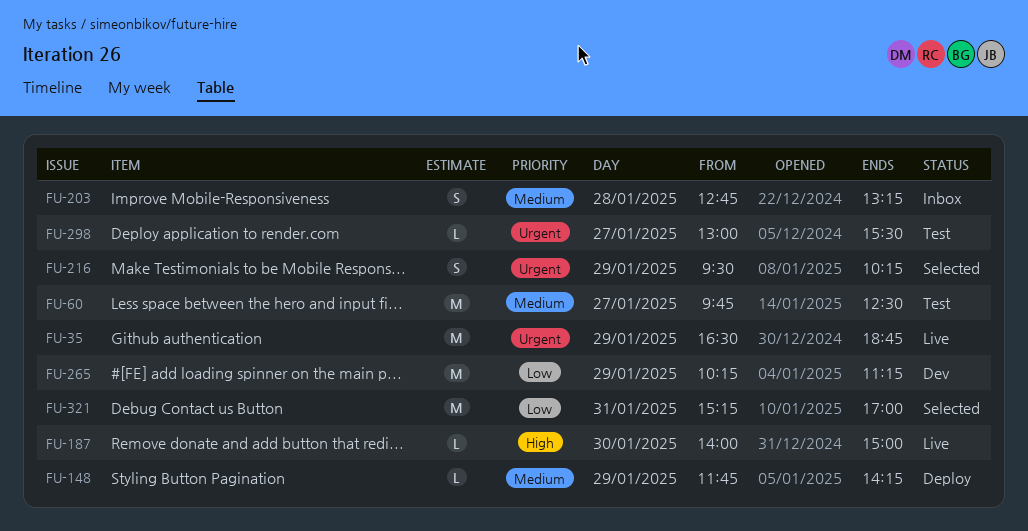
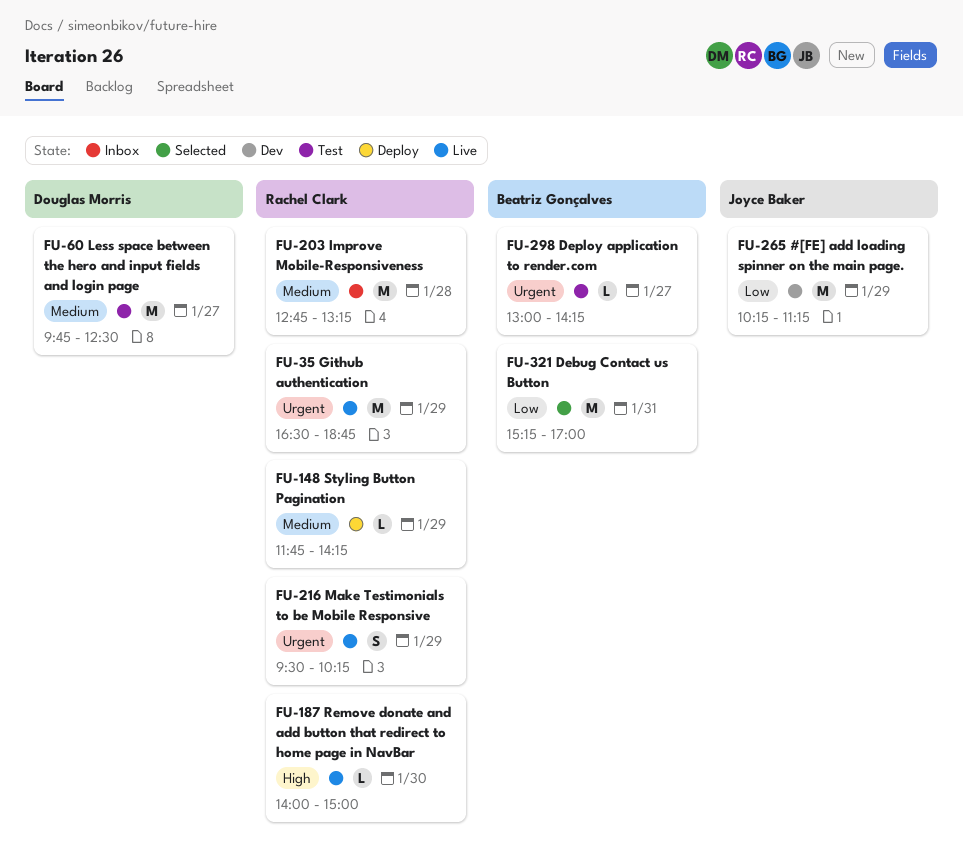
FU-203, estimate: S -> M
FU-216, status: Selected -> Live
FU-298, ends: 15:30 -> 14:15

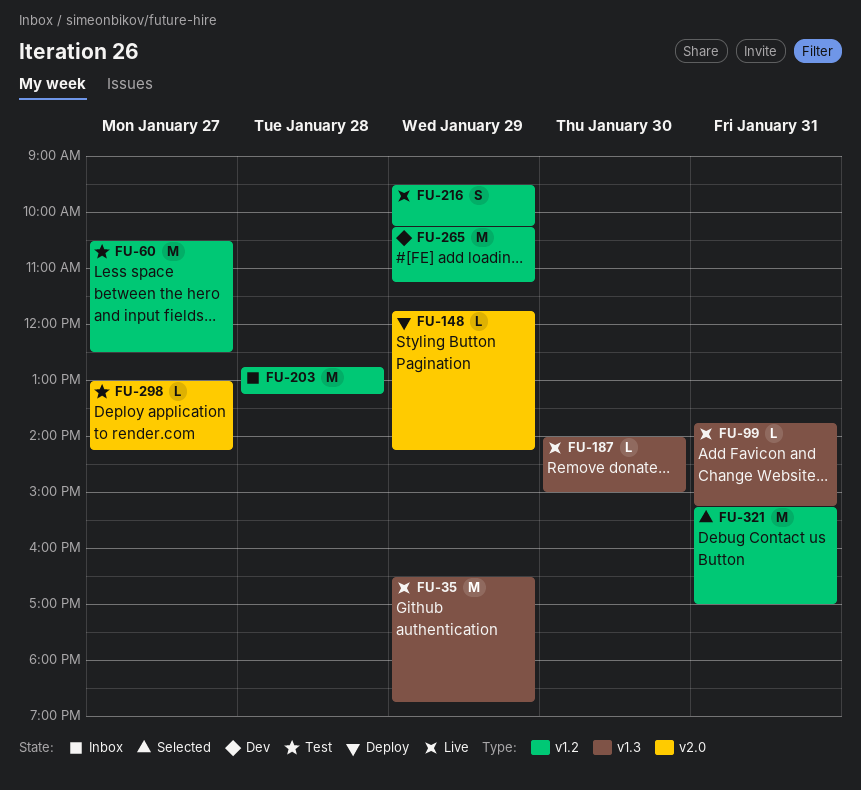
FU-60, begins: 09:45 -> 10:30
FU-99: none -> present

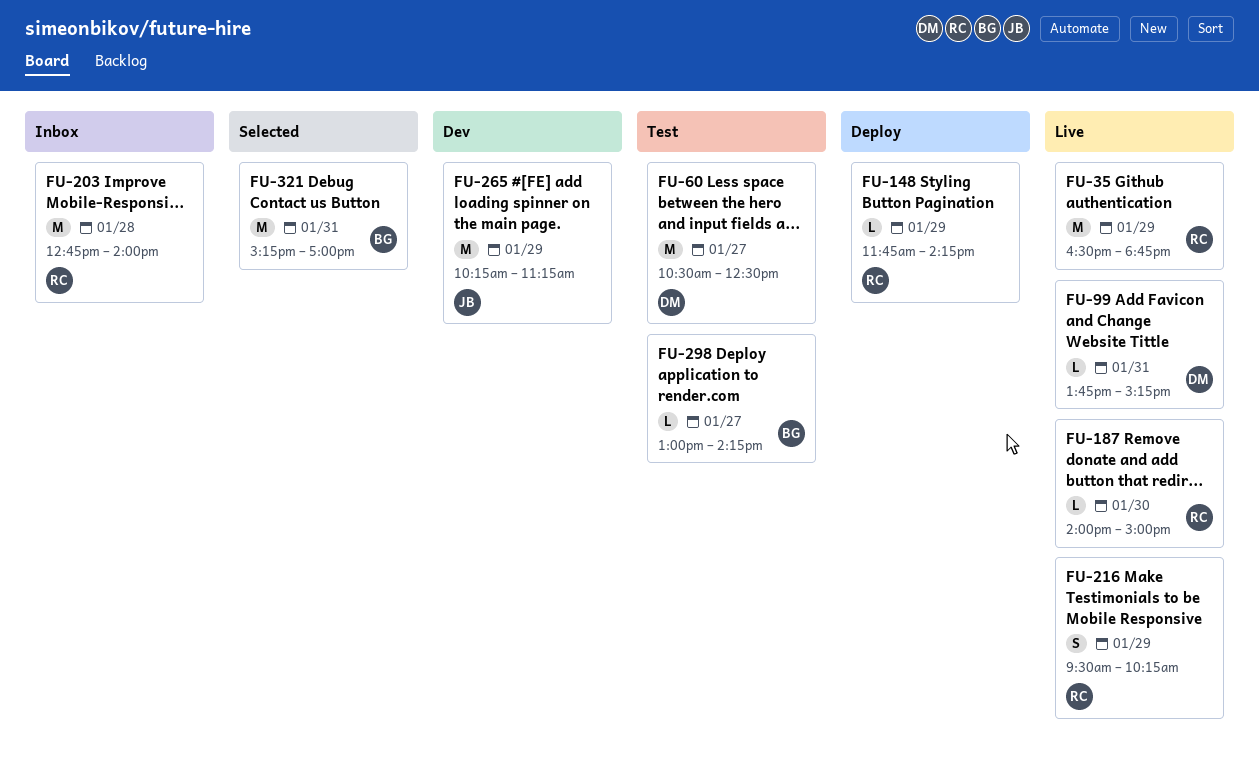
FU-203, ends: 13:15 -> 14:00

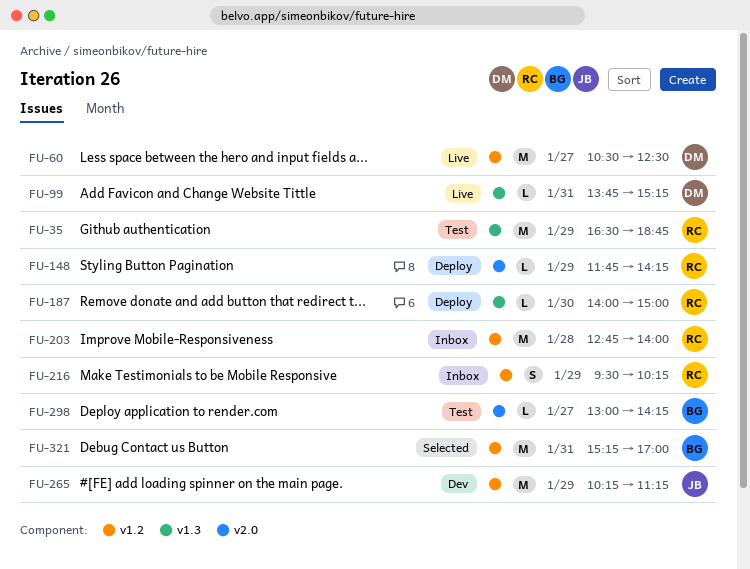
FU-35, status: Live -> Test
FU-60, status: Test -> Live
FU-187, status: Live -> Deploy
FU-216, status: Live -> Inbox

